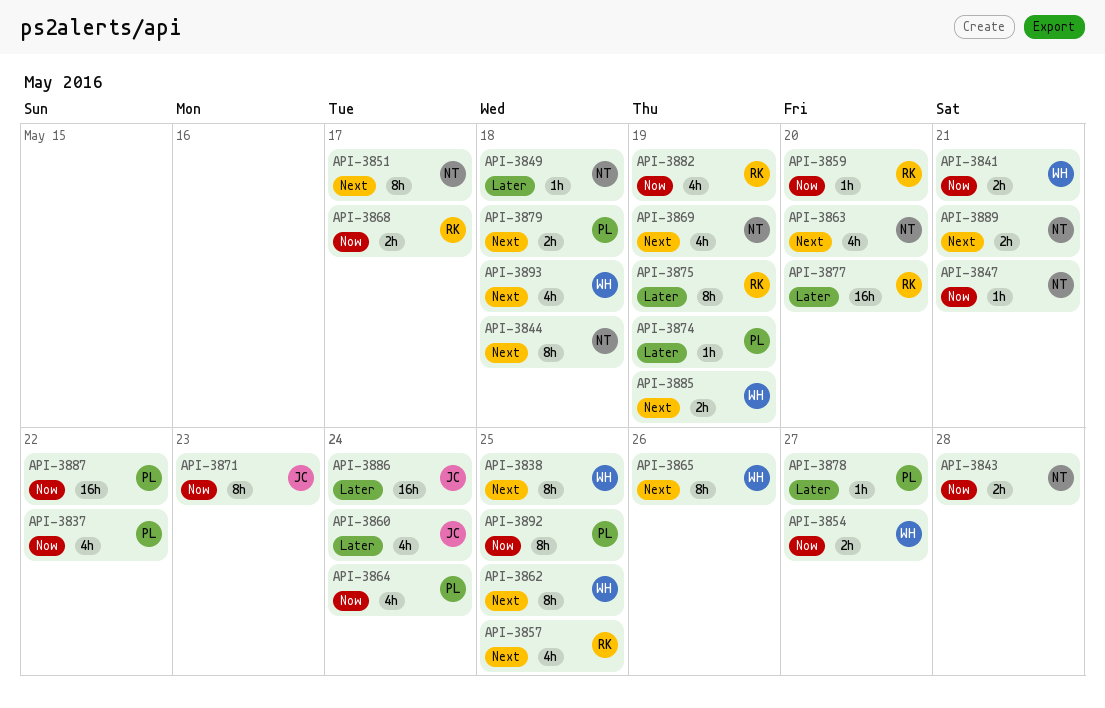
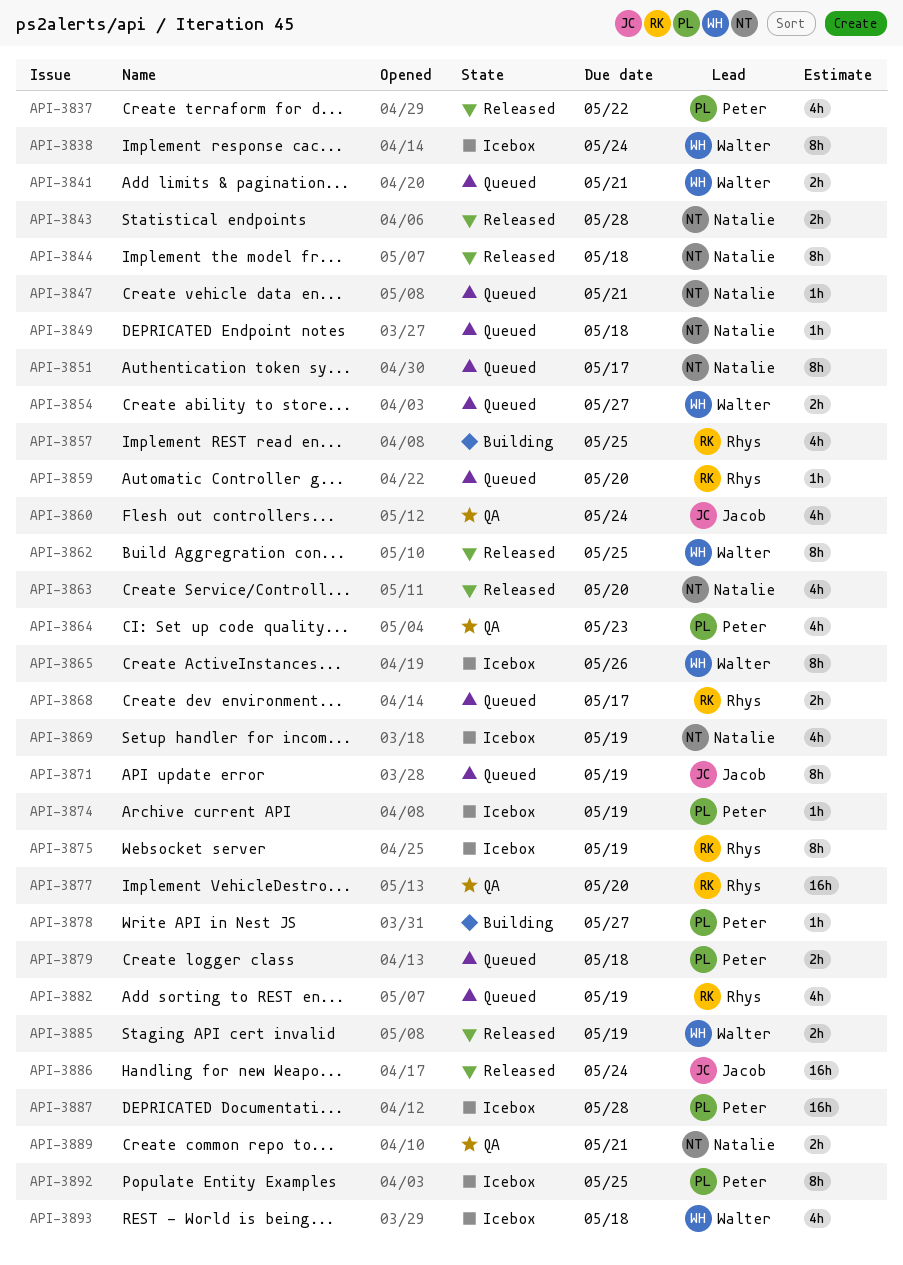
API-3838, due: May 25 -> May 24
API-3864, due: May 24 -> May 23
API-3871, due: May 23 -> May 19
API-3887, due: May 22 -> May 28

